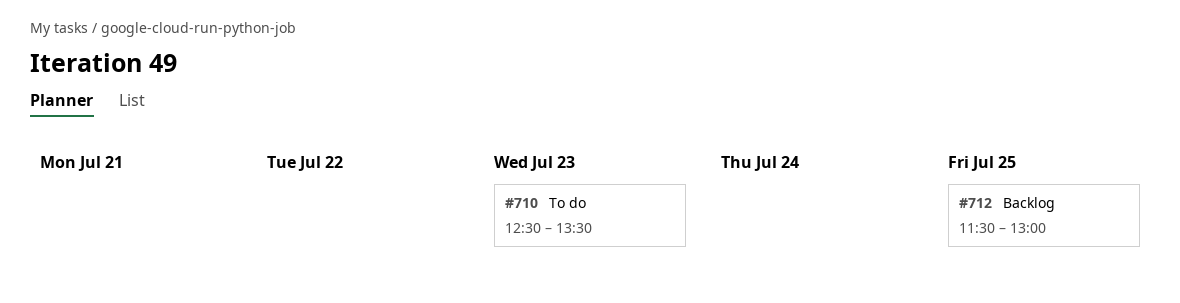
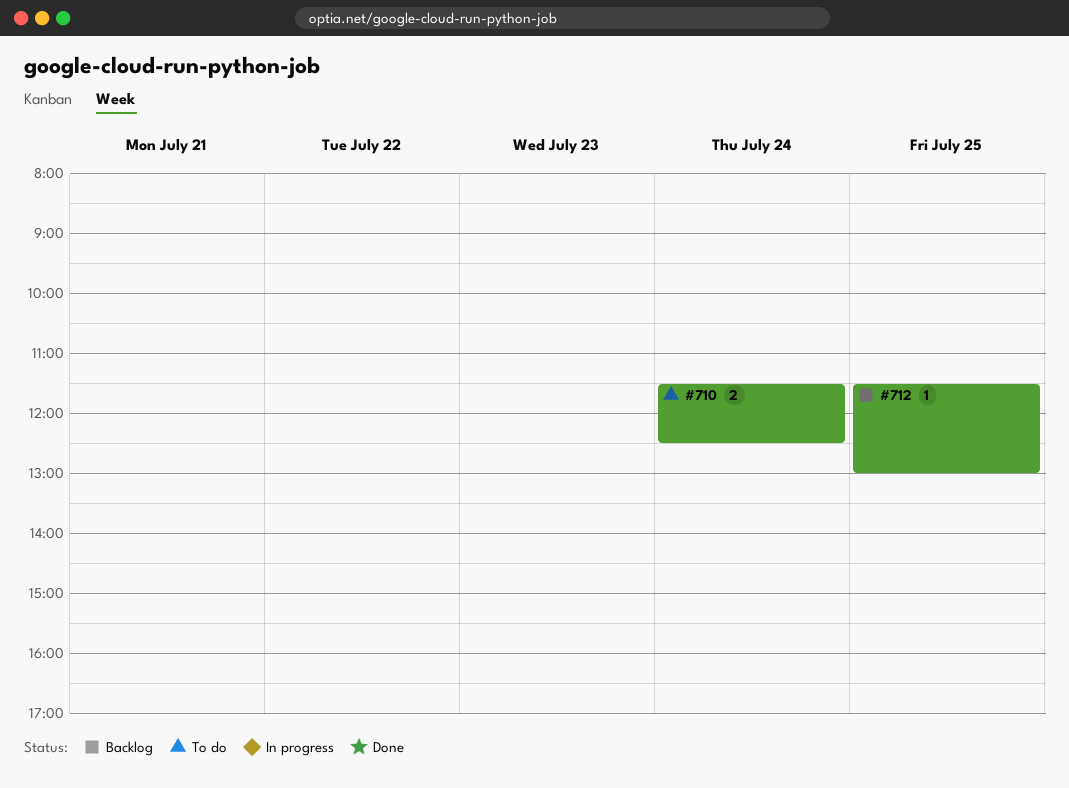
#710, day: Jul 23 -> Jul 24
#710, begins: 12:30 -> 11:30
#710, ends: 13:30 -> 12:30

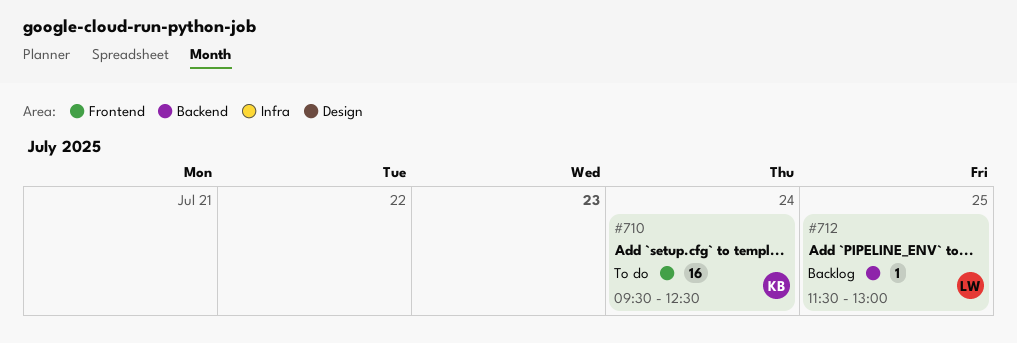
#710, estimate: 2 -> 16
#710, begins: 11:30 -> 09:30

